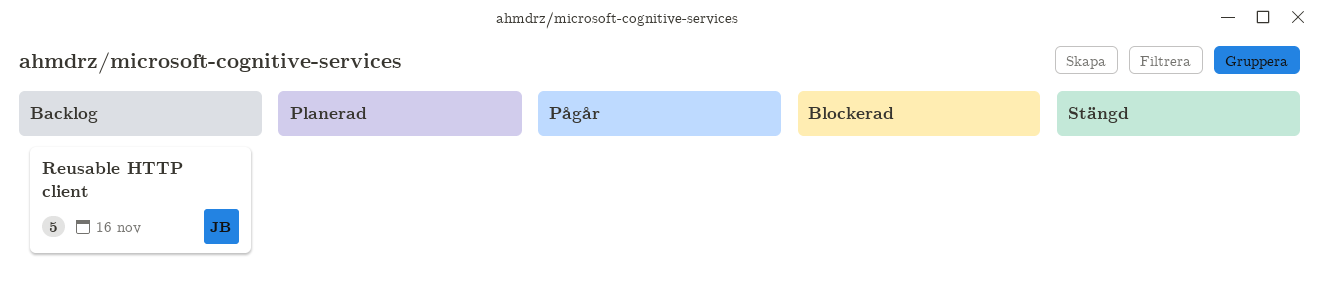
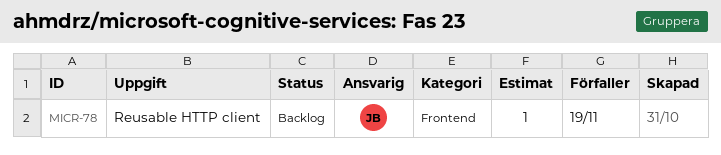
Reusable HTTP client, estimate: 5 -> 1
Reusable HTTP client, due: Nov 16 -> Nov 19

